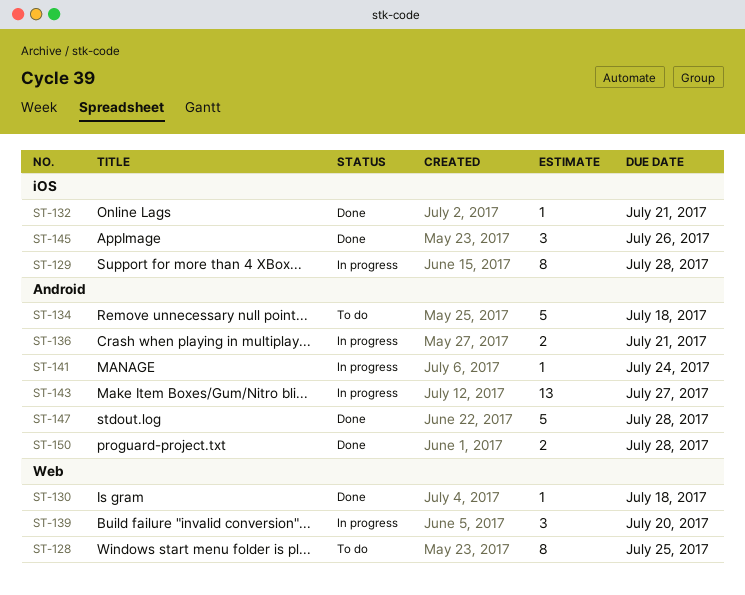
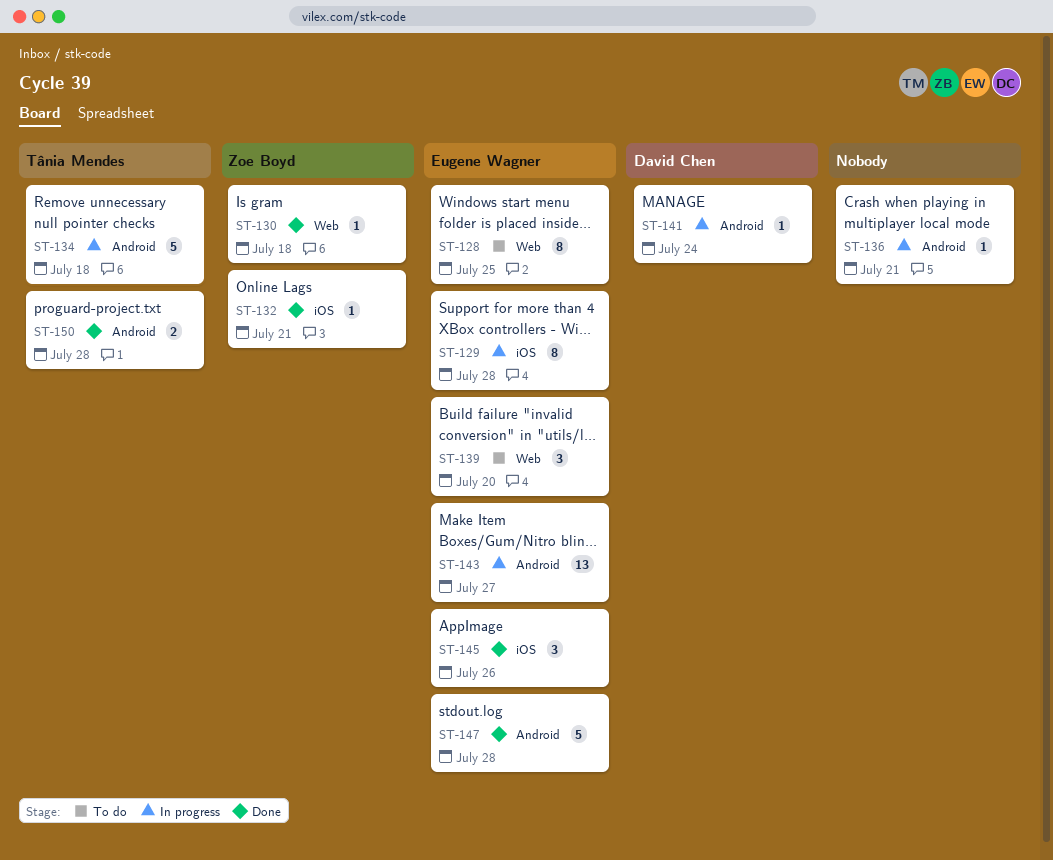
ST-134, status: To do -> In progress
ST-136, estimate: 2 -> 1
ST-139, status: In progress -> To do

